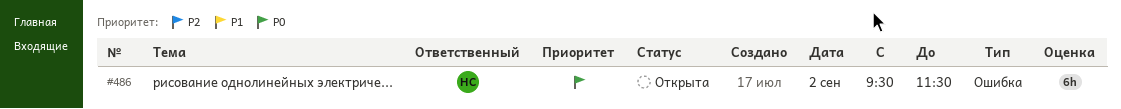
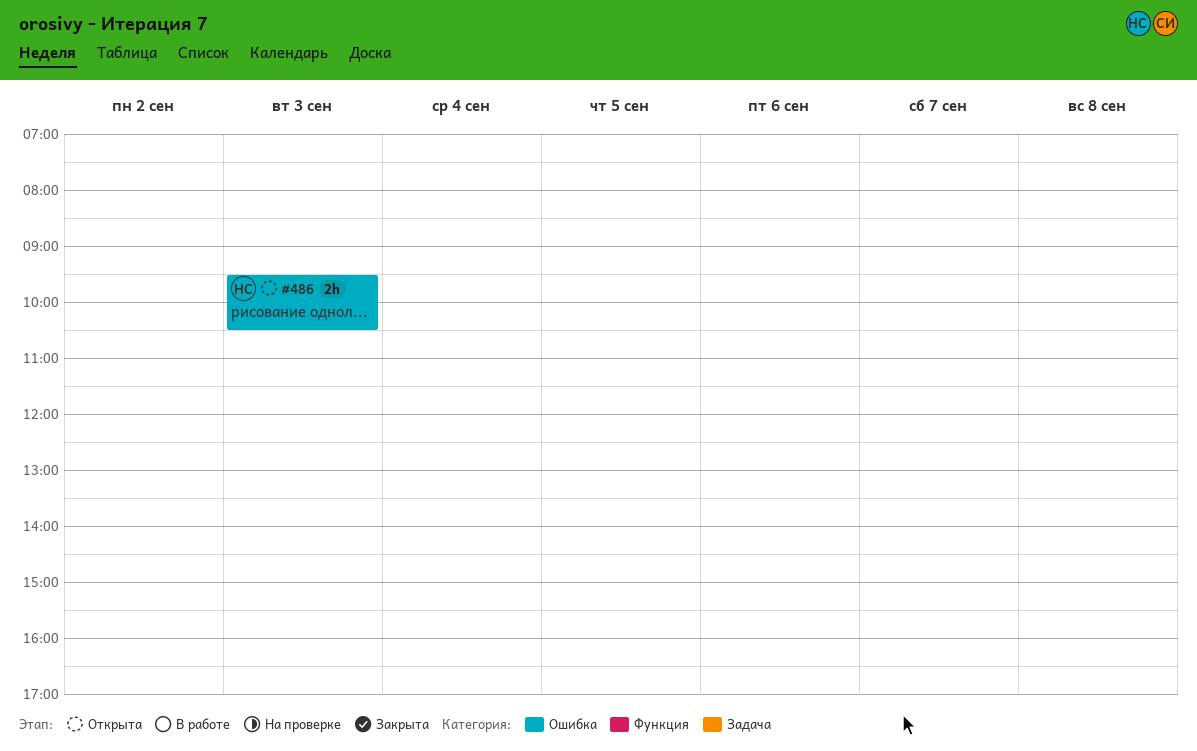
#486, estimate: 6h -> 2h
#486, day: Sep 2 -> Sep 3
#486, ends: 11:30 -> 10:30

